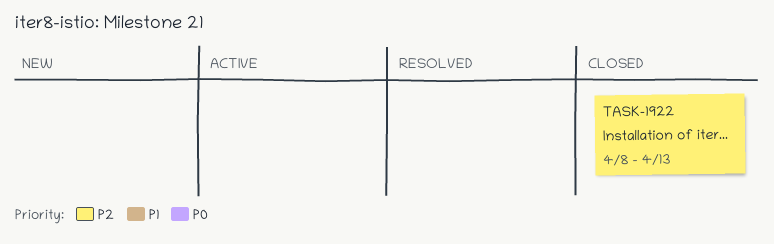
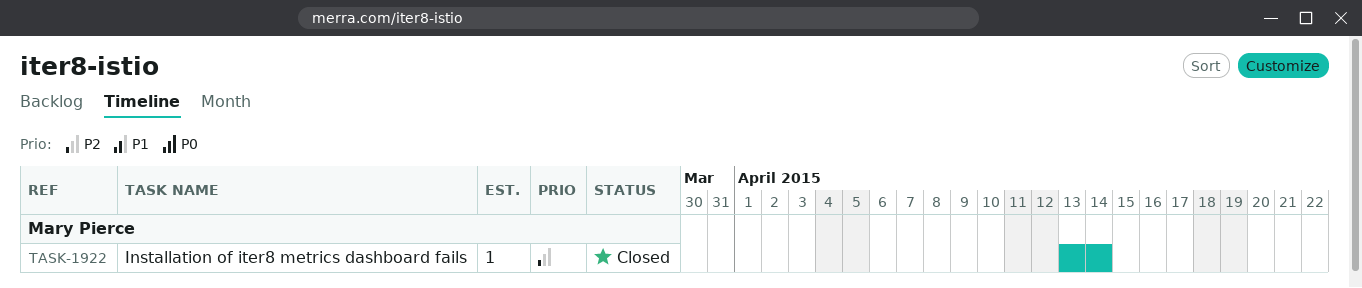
TASK-1922, start: Apr 8 -> Apr 13
TASK-1922, due: Apr 13 -> Apr 14

